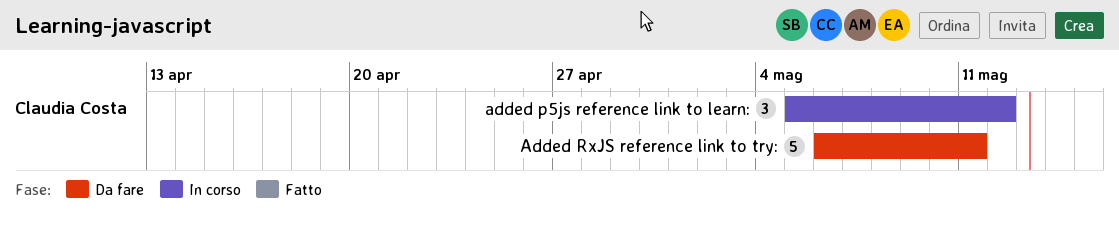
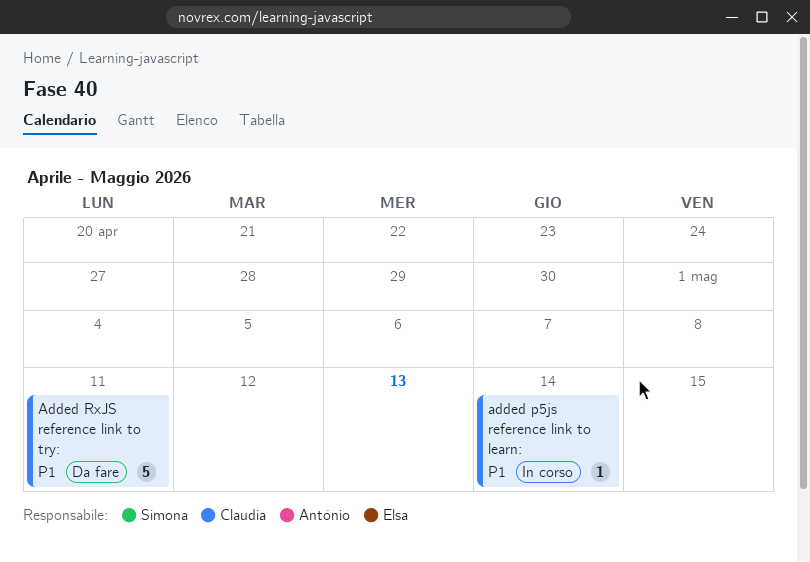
added p5js reference link to learn:, estimate: 3 -> 1
added p5js reference link to learn:, due: May 12 -> May 14

